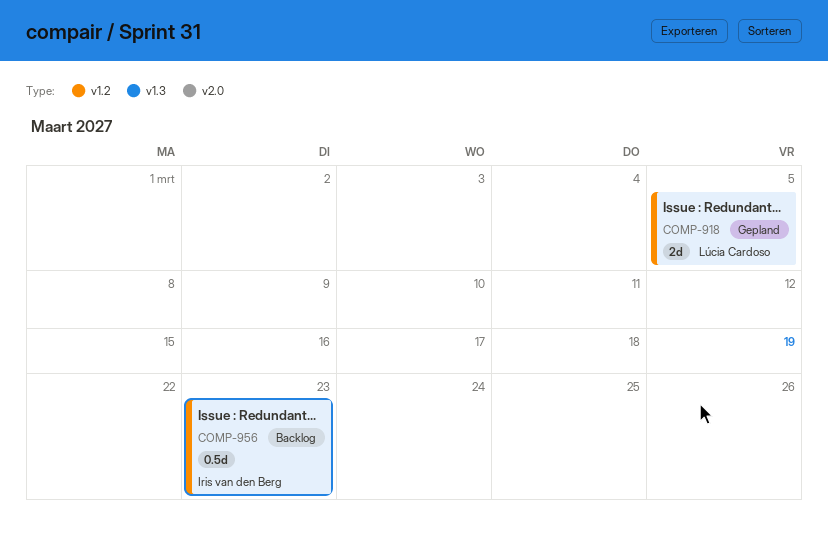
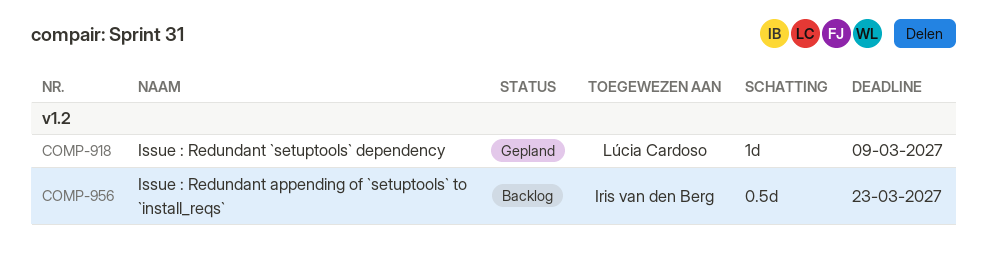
COMP-918, estimate: 2d -> 1d
COMP-918, due: Mar 5 -> Mar 9

